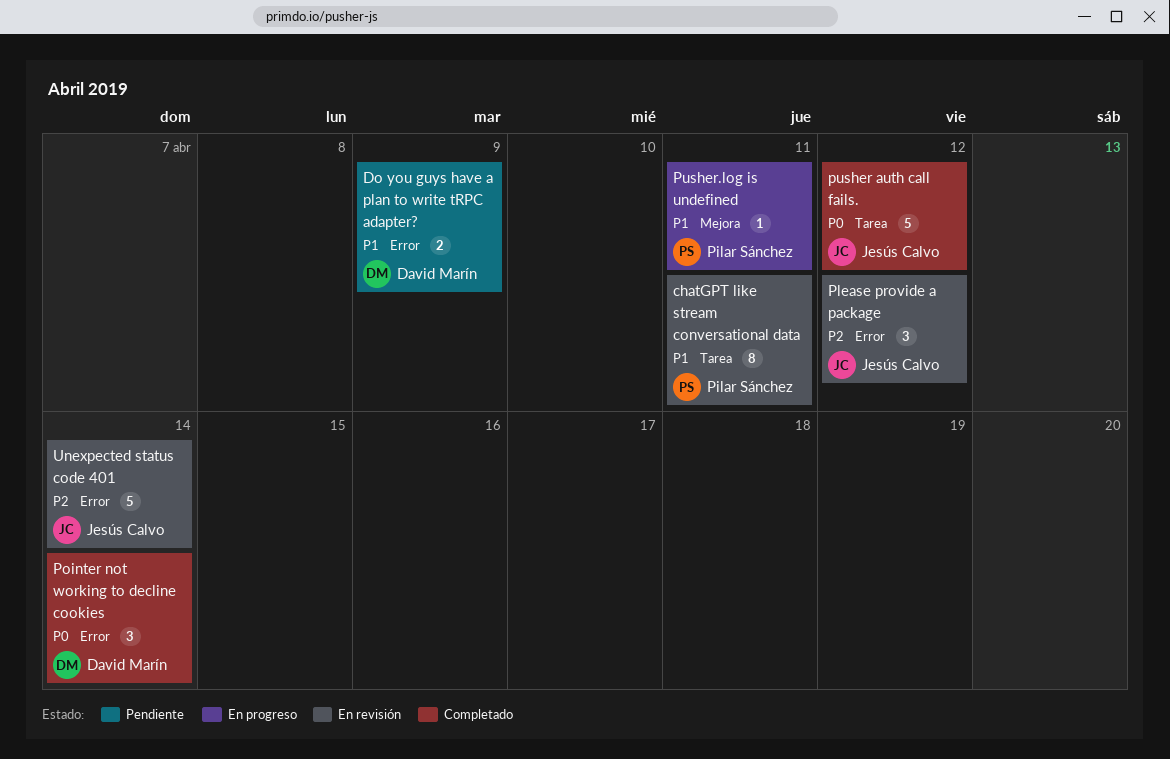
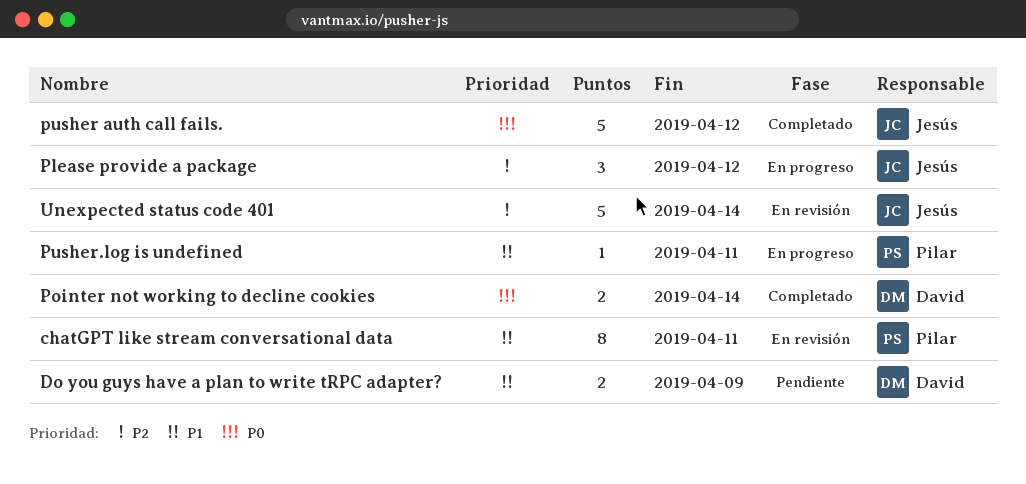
Please provide a package, status: En revisión -> En progreso
Pointer not working to decline cookies, estimate: 3 -> 2

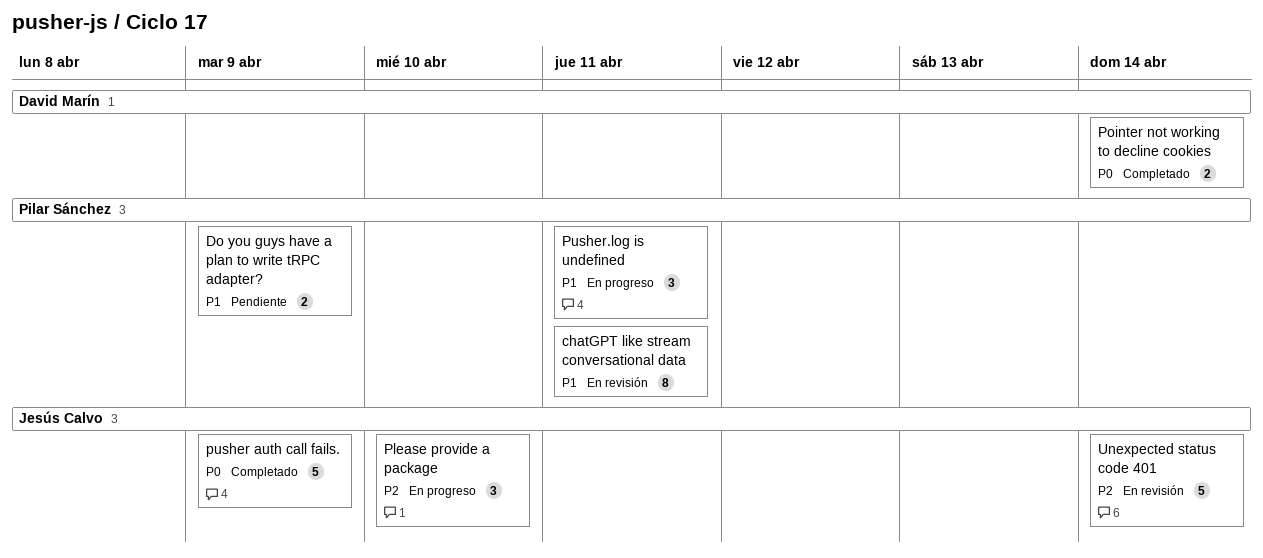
Do you guys have a plan to write tRPC adapter?, owner: David Marín -> Pilar Sánchez
Please provide a package, due: Apr 12 -> Apr 10
pusher auth call fails., due: Apr 12 -> Apr 9
Pusher.log is undefined, estimate: 1 -> 3

